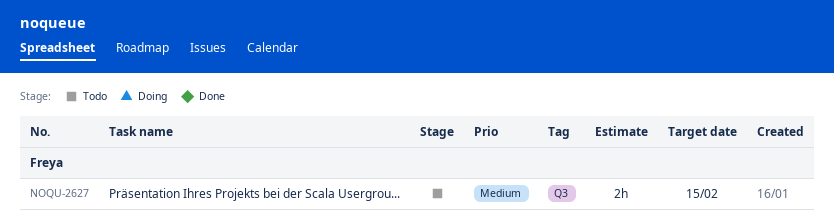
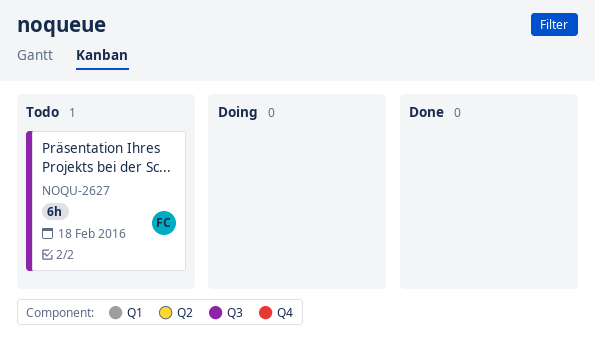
NOQU-2627, estimate: 2h -> 6h
NOQU-2627, due: Feb 15 -> Feb 18

